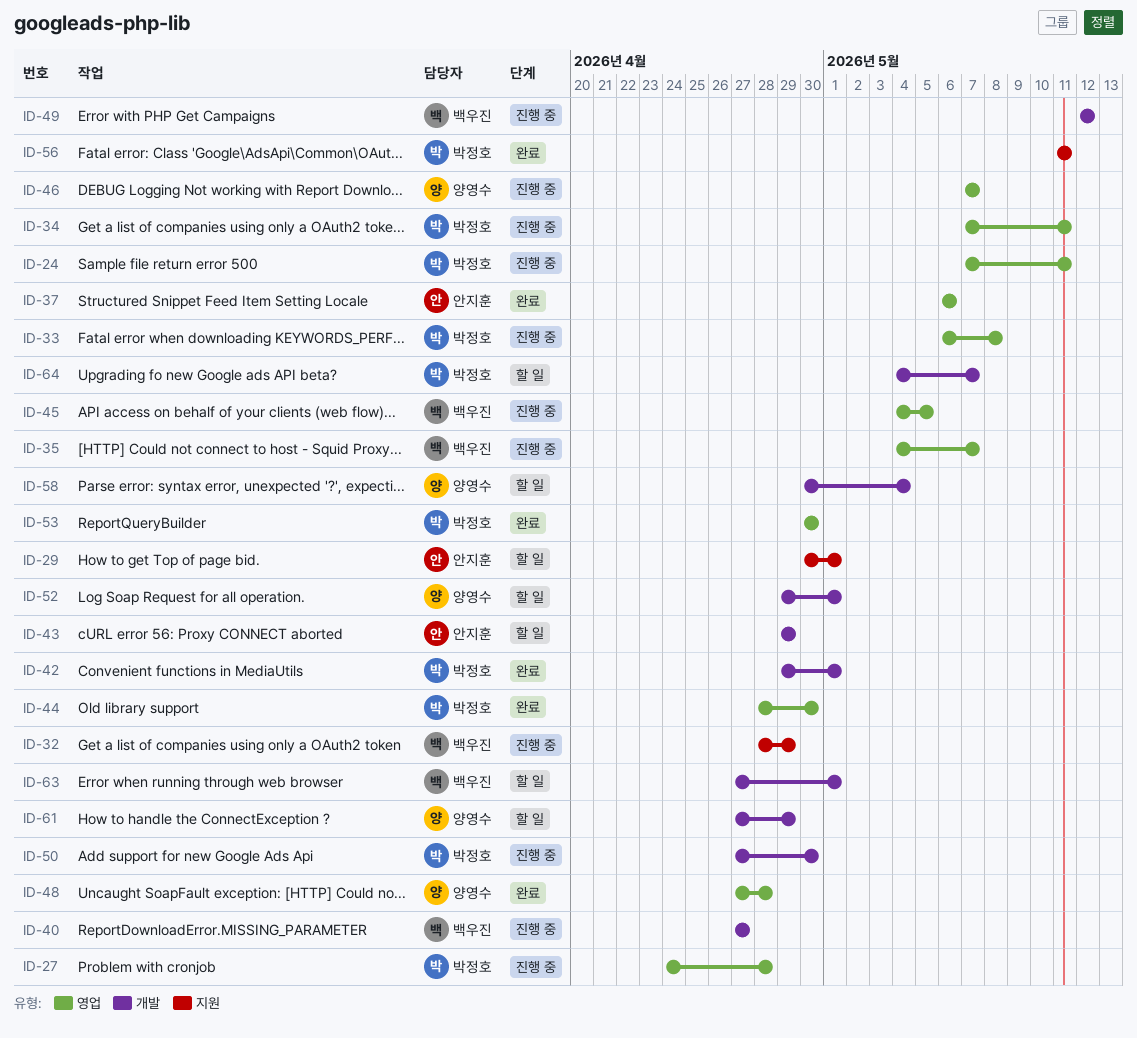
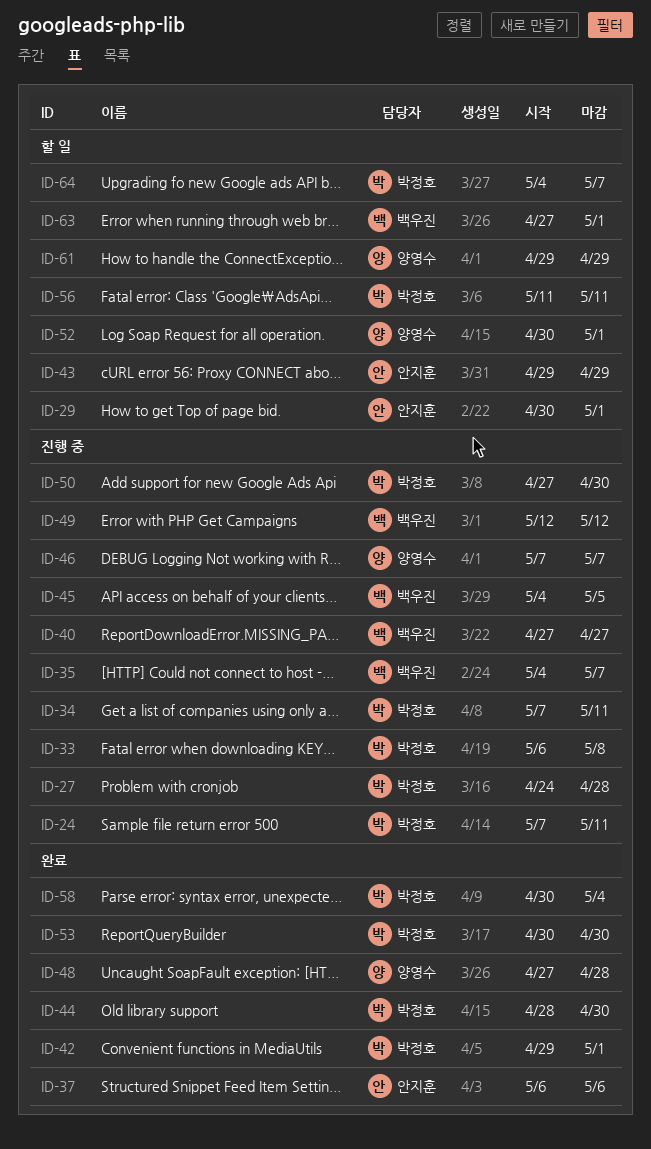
ID-32: present -> none
ID-52, start: Apr 29 -> Apr 30
ID-56, status: 완료 -> 할 일
ID-58, status: 할 일 -> 완료
ID-58, owner: 양영수 -> 박정호
ID-61, start: Apr 27 -> Apr 29

